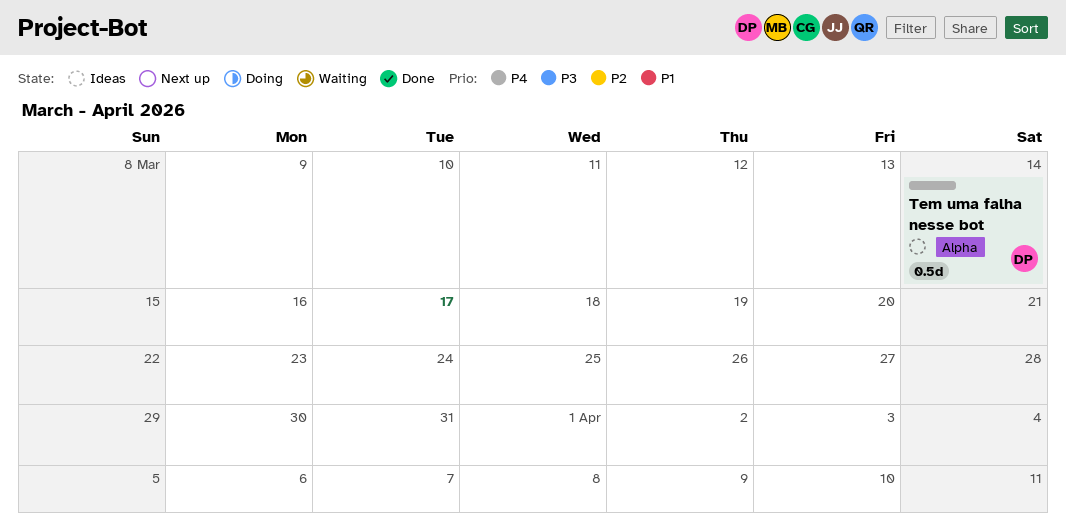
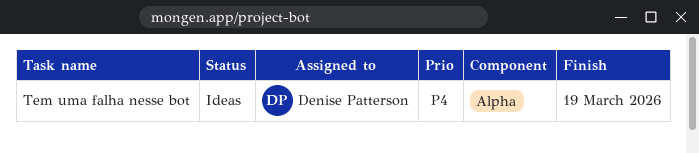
Tem uma falha nesse bot, due: Mar 14 -> Mar 19

